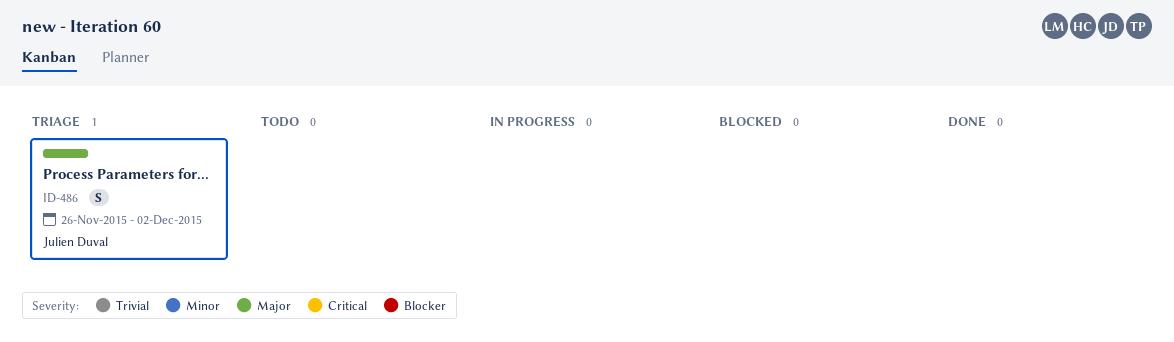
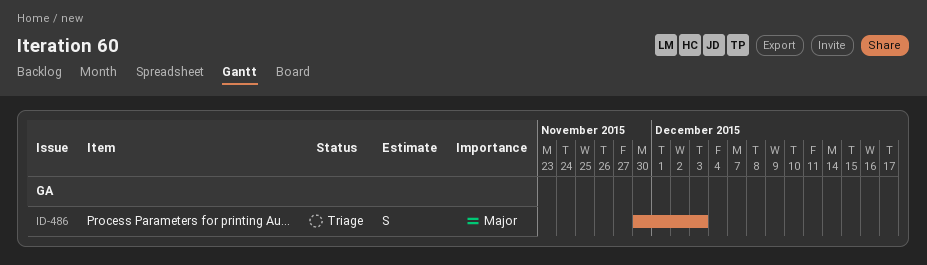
ID-486, start: Nov 26 -> Nov 30
ID-486, due: Dec 2 -> Dec 3

